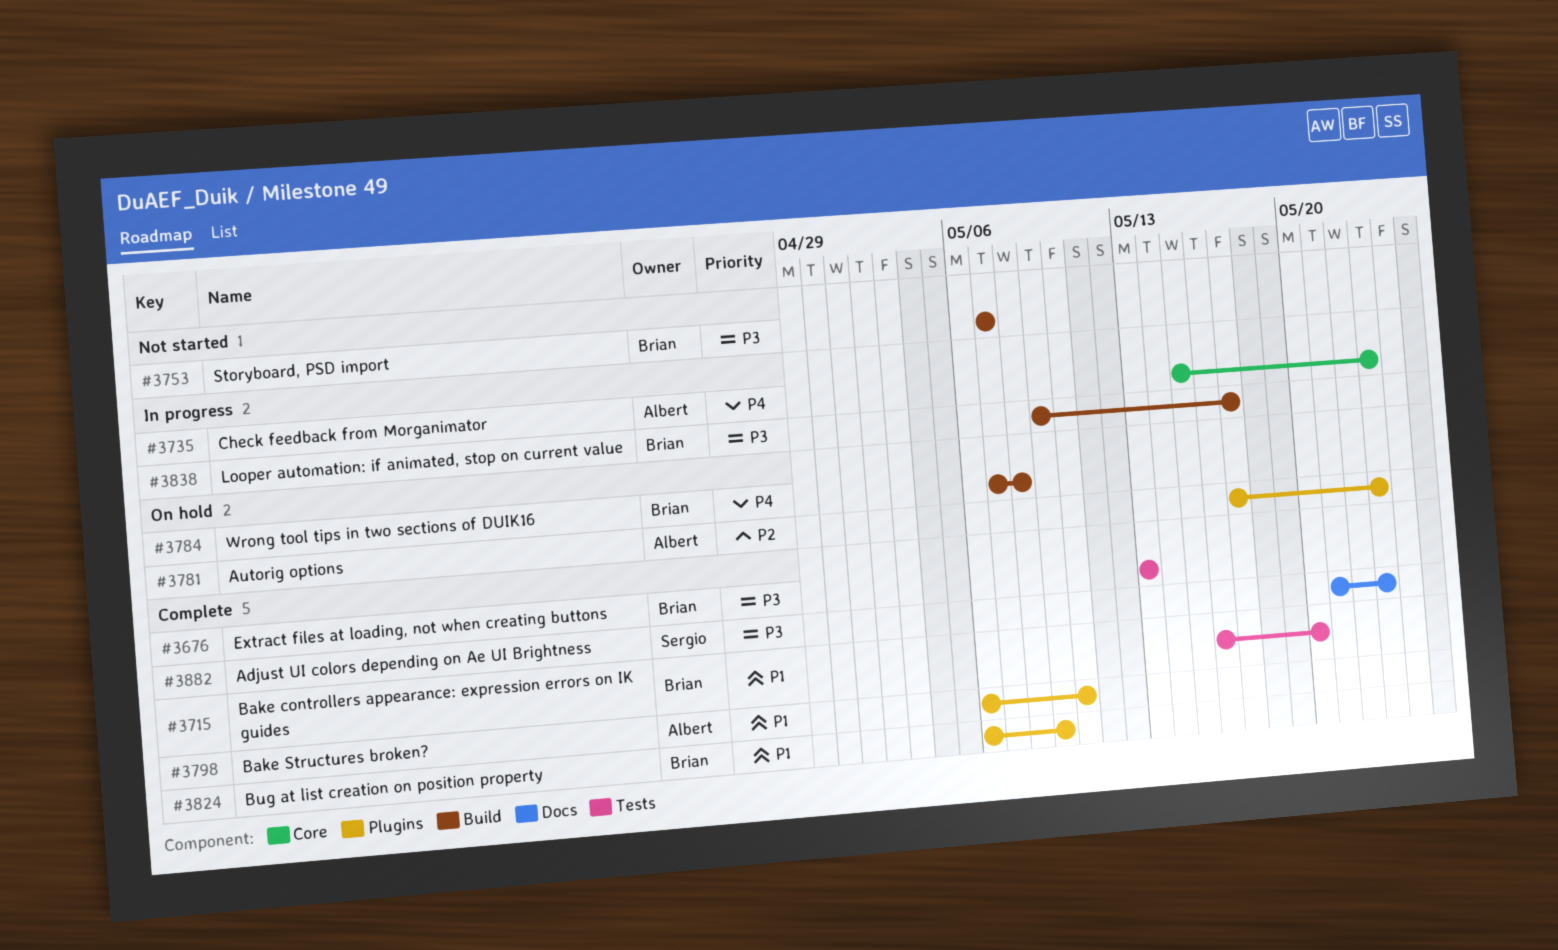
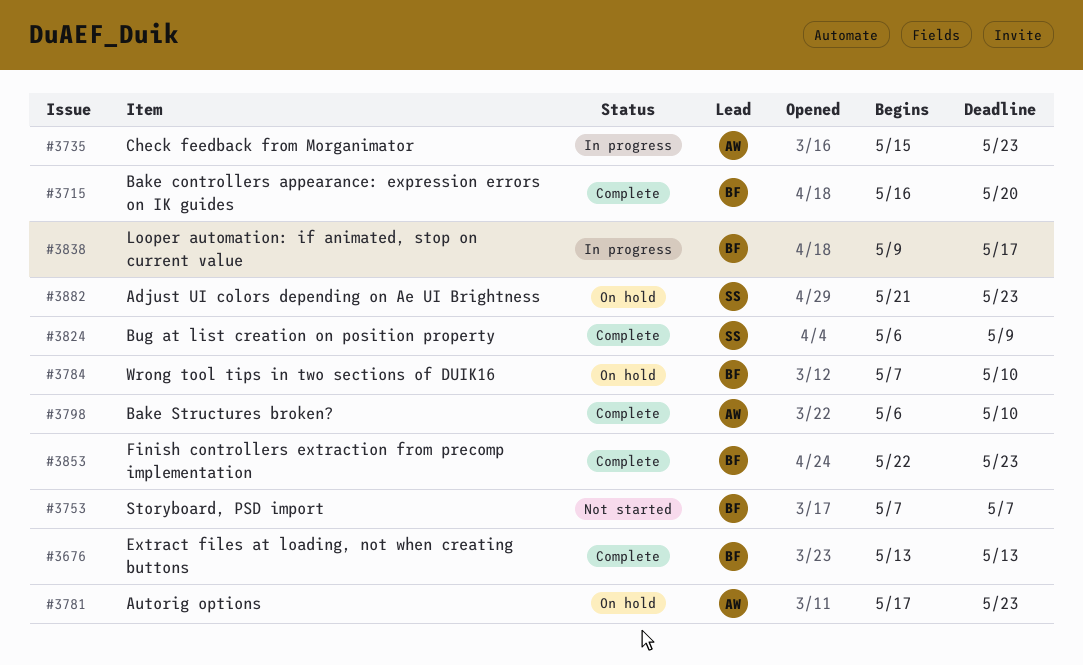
#3784, due: May 8 -> May 10
#3824, owner: Brian -> Sergio
#3853: none -> present
#3882, status: Complete -> On hold

